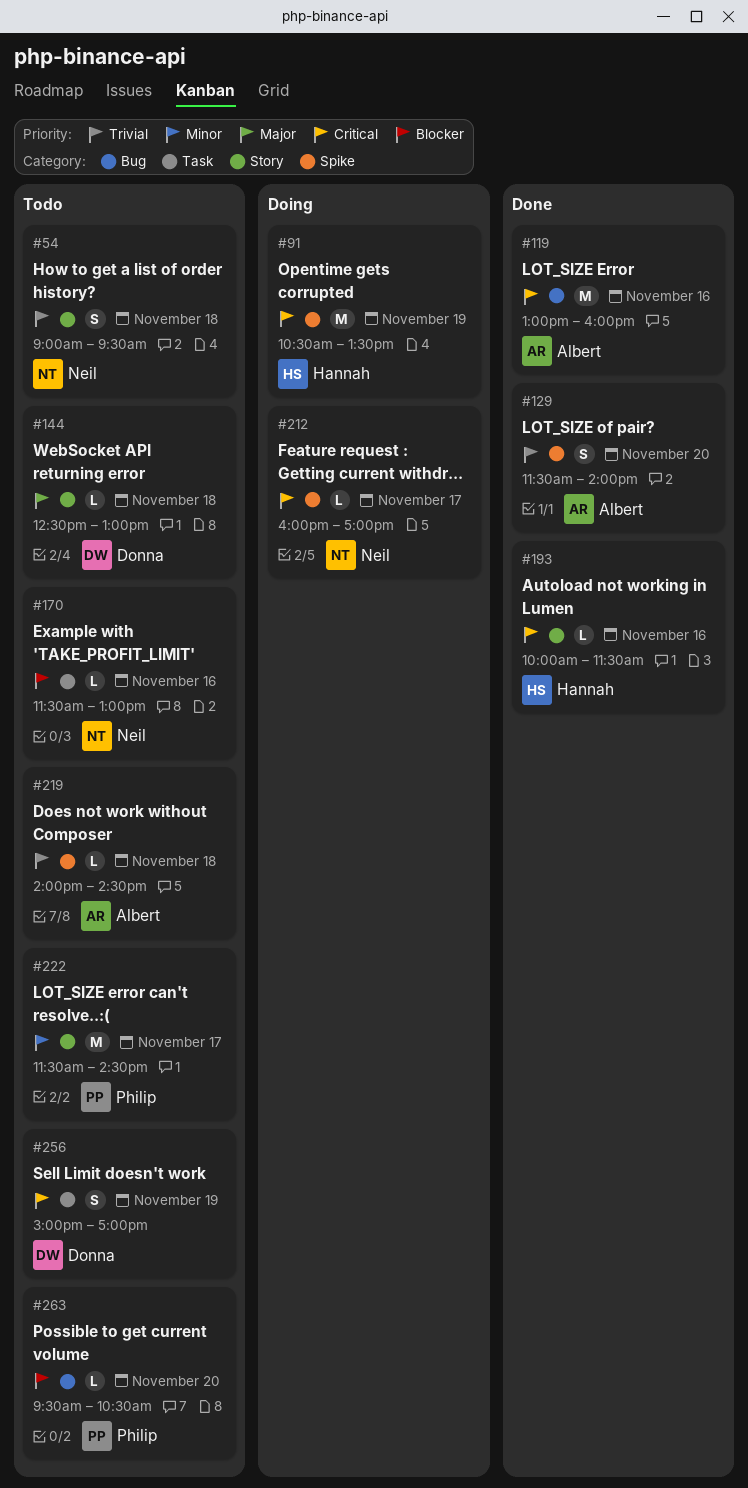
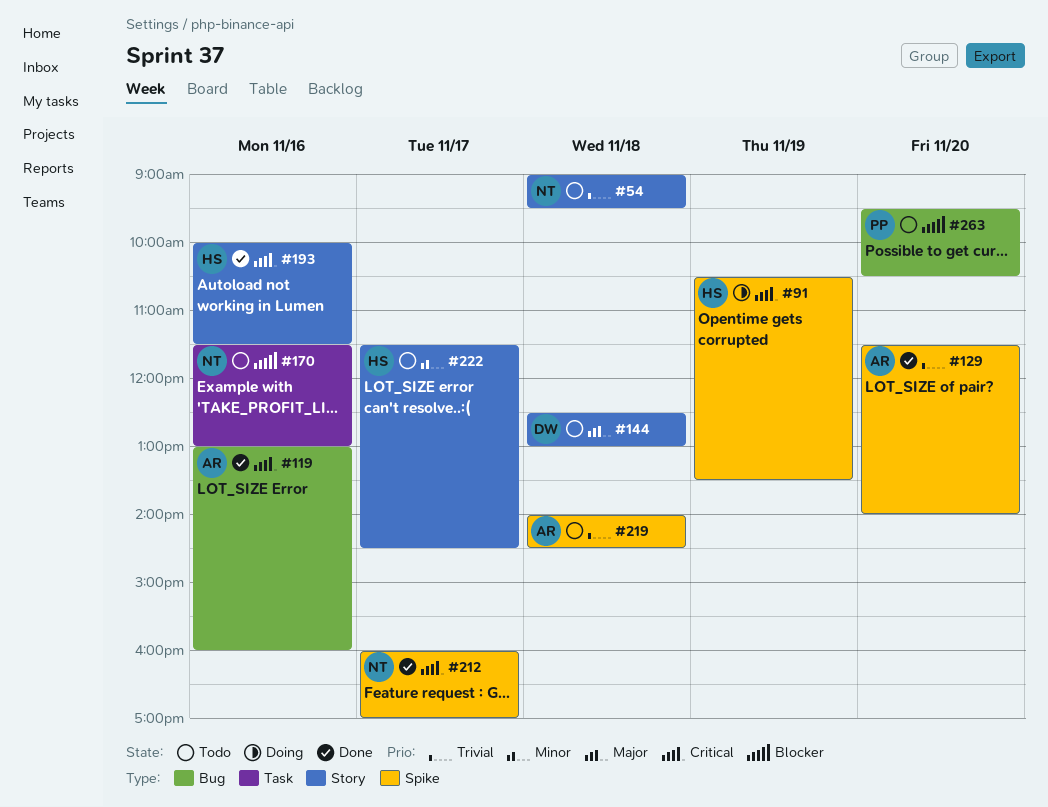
#212, status: Doing -> Done
#222, owner: Philip -> Hannah
#256: present -> none

